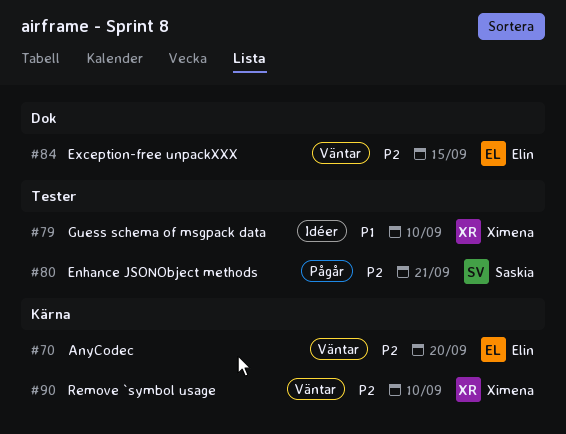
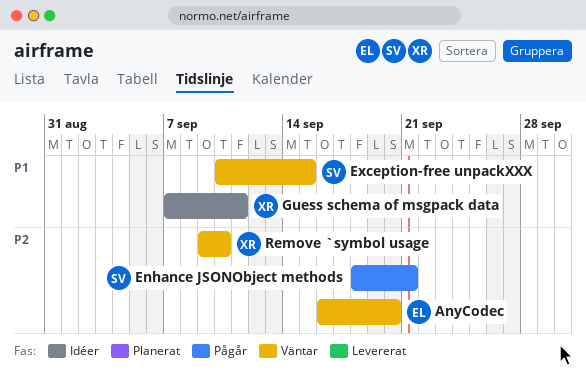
Exception-free unpackXXX, owner: Elin -> Saskia
Exception-free unpackXXX, priority: P2 -> P1
Guess schema of msgpack data, due: Sep 10 -> Sep 11

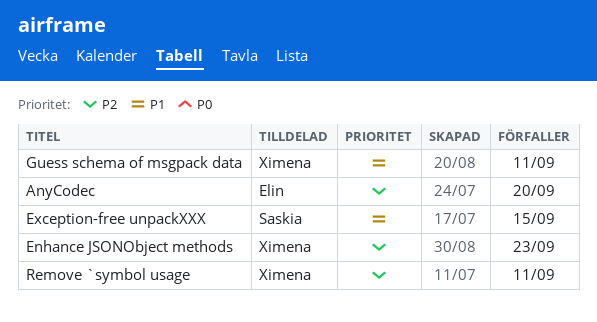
Enhance JSONObject methods, owner: Saskia -> Ximena
Enhance JSONObject methods, due: Sep 21 -> Sep 23
Remove `symbol usage, due: Sep 10 -> Sep 11

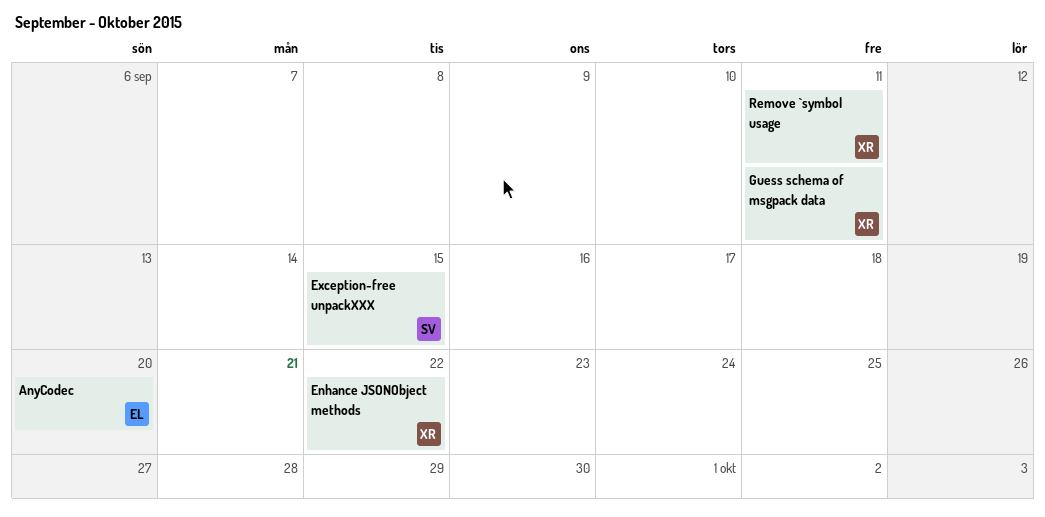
Enhance JSONObject methods, due: Sep 23 -> Sep 22

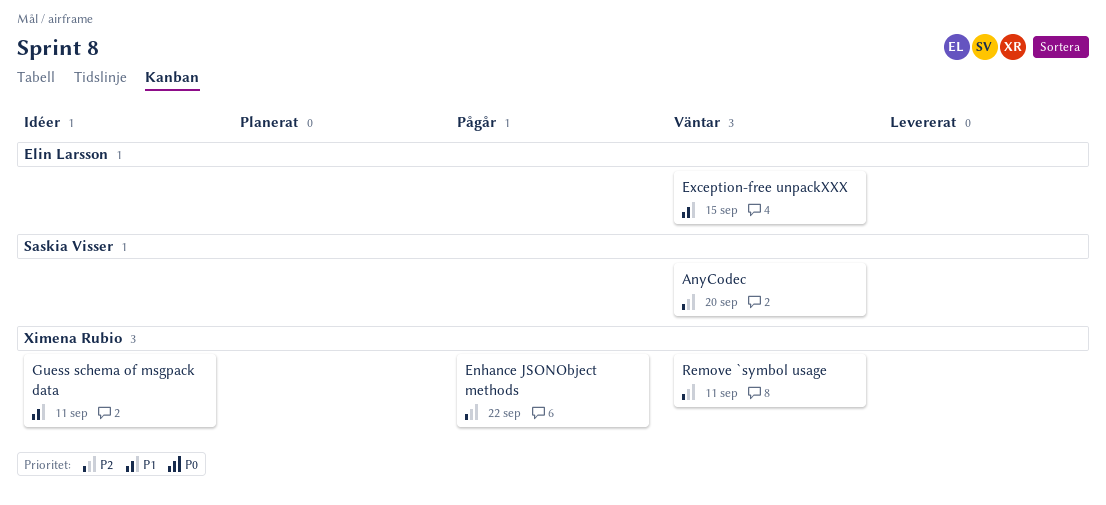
AnyCodec, owner: Elin Larsson -> Saskia Visser
Exception-free unpackXXX, owner: Saskia Visser -> Elin Larsson

